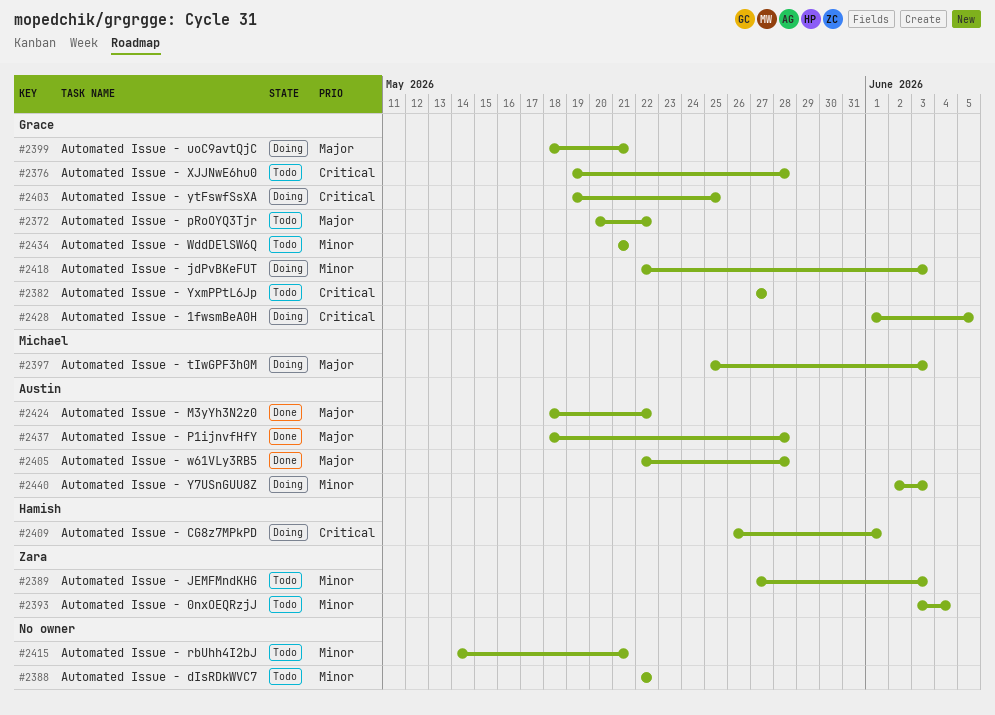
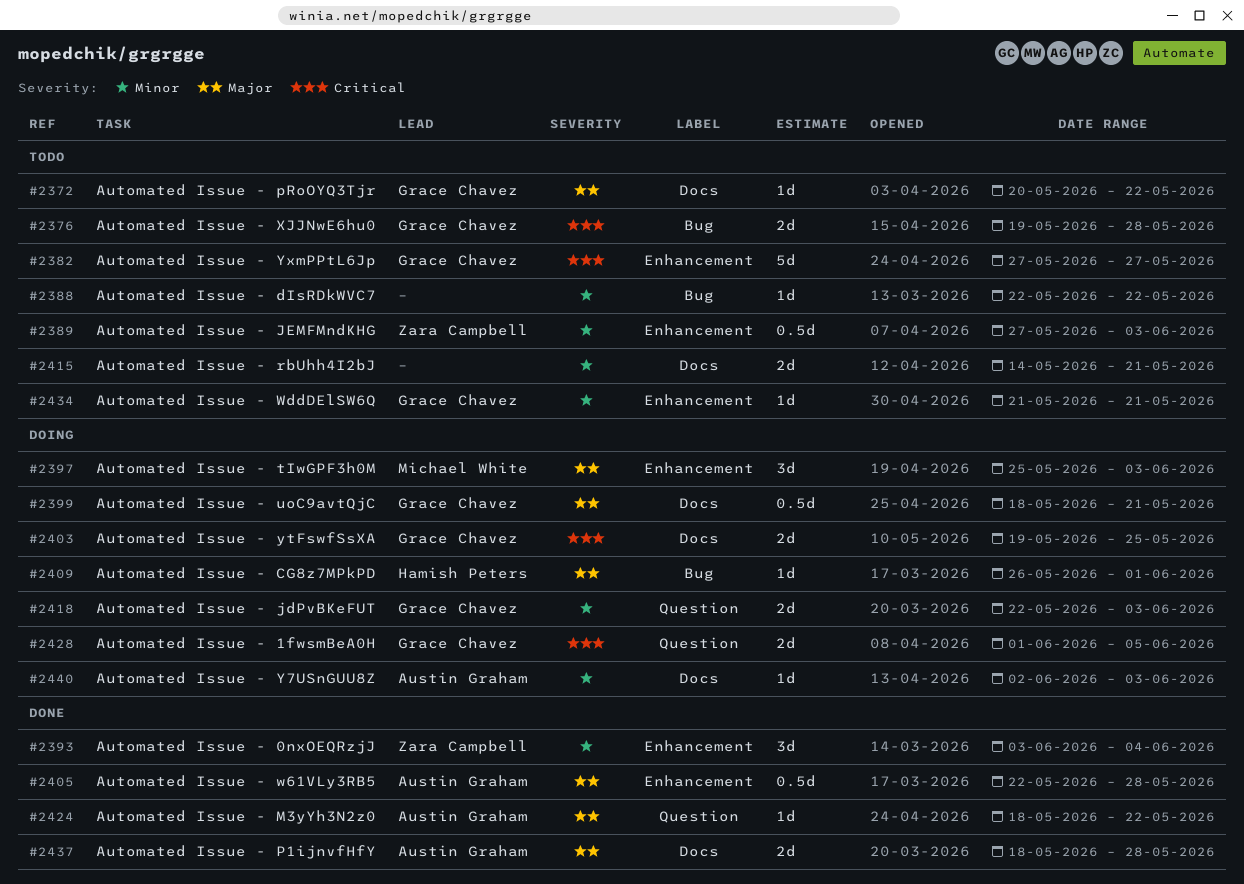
#2393, status: Todo -> Done
#2409, priority: Critical -> Major

